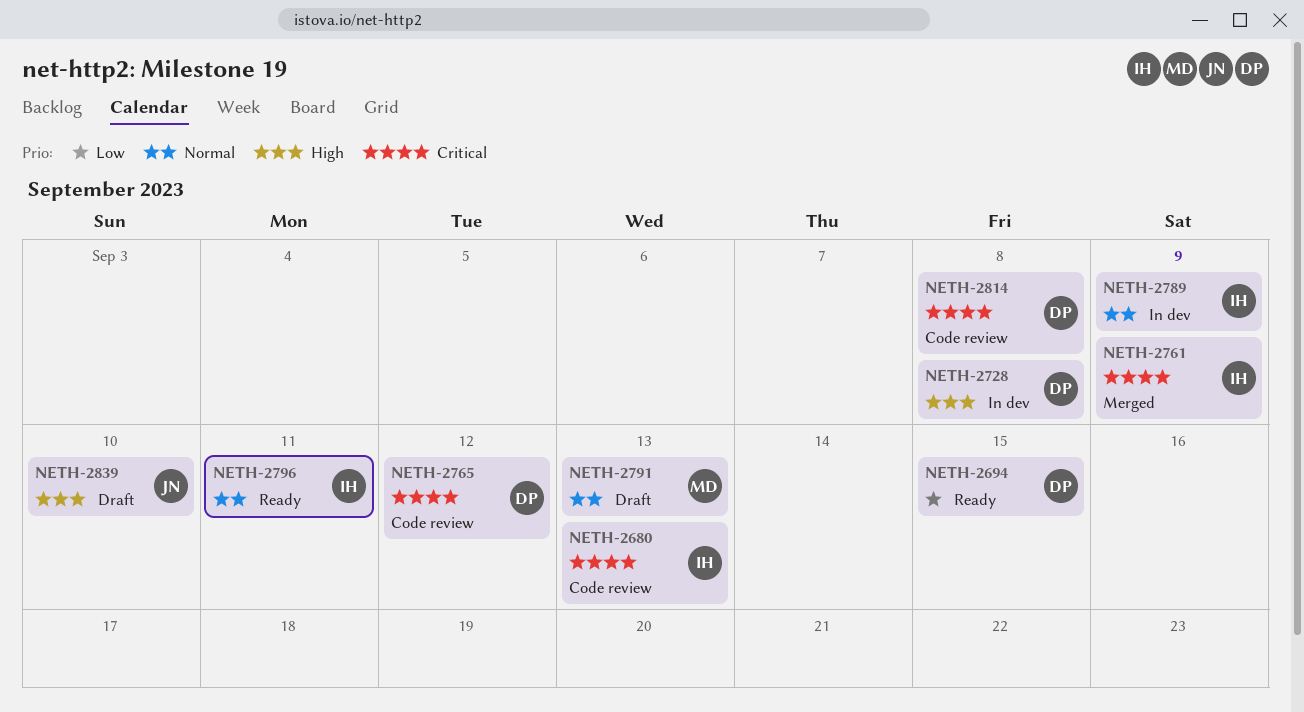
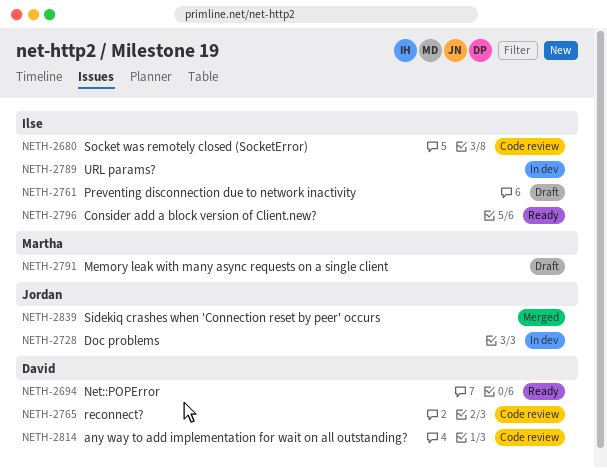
NETH-2728, owner: David -> Jordan
NETH-2761, status: Merged -> Draft
NETH-2839, status: Draft -> Merged

